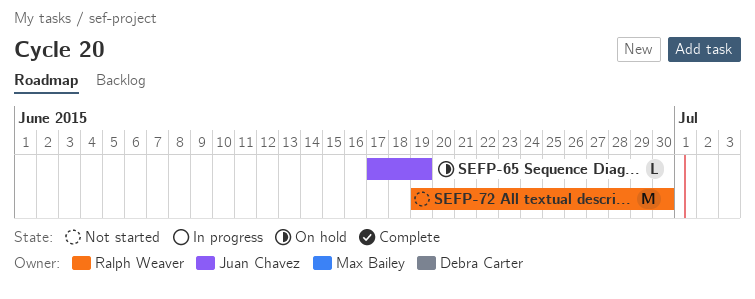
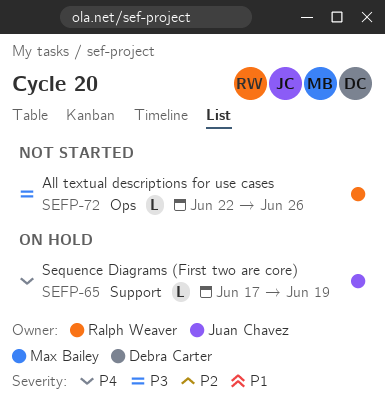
SEFP-72, estimate: M -> L
SEFP-72, start: Jun 19 -> Jun 22
SEFP-72, due: Jun 30 -> Jun 26

